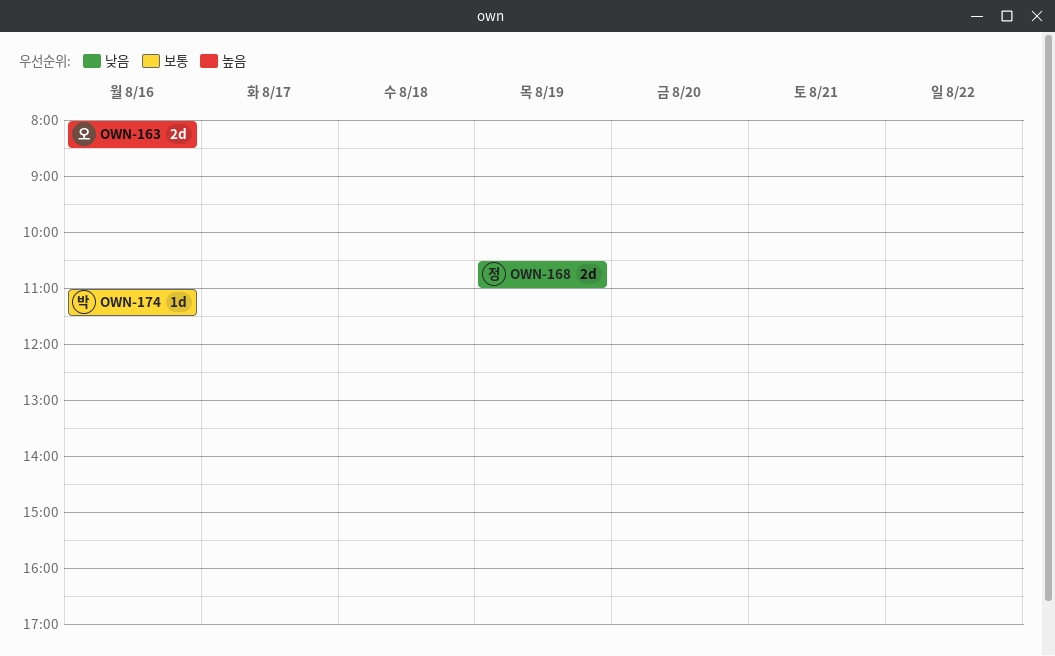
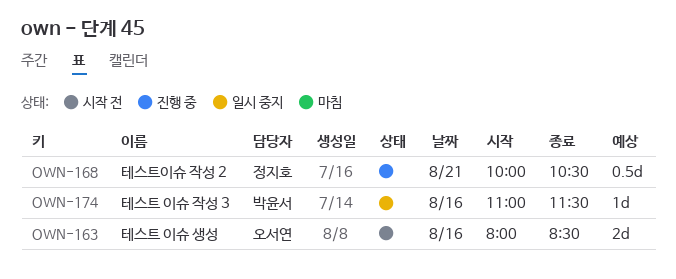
OWN-168, estimate: 2d -> 0.5d
OWN-168, day: Aug 19 -> Aug 21
OWN-168, begins: 10:30 -> 10:00
OWN-168, ends: 11:00 -> 10:30

